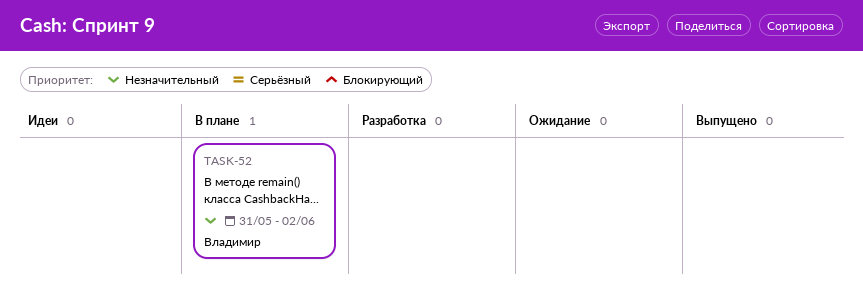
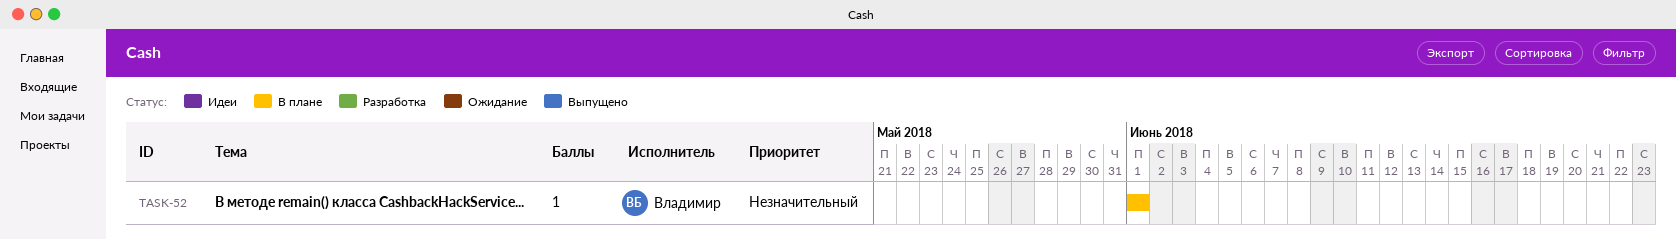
TASK-52, start: May 31 -> Jun 1
TASK-52, due: Jun 2 -> Jun 1

